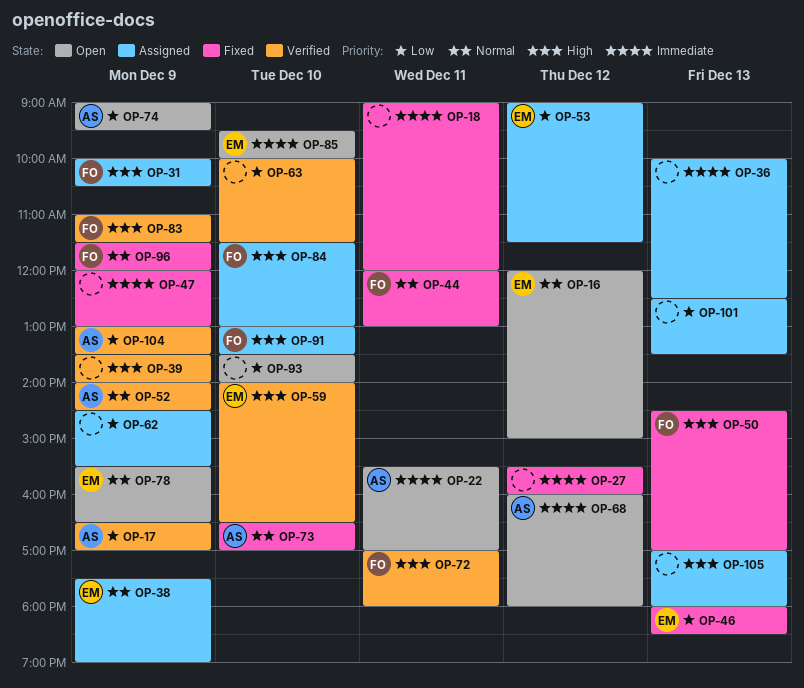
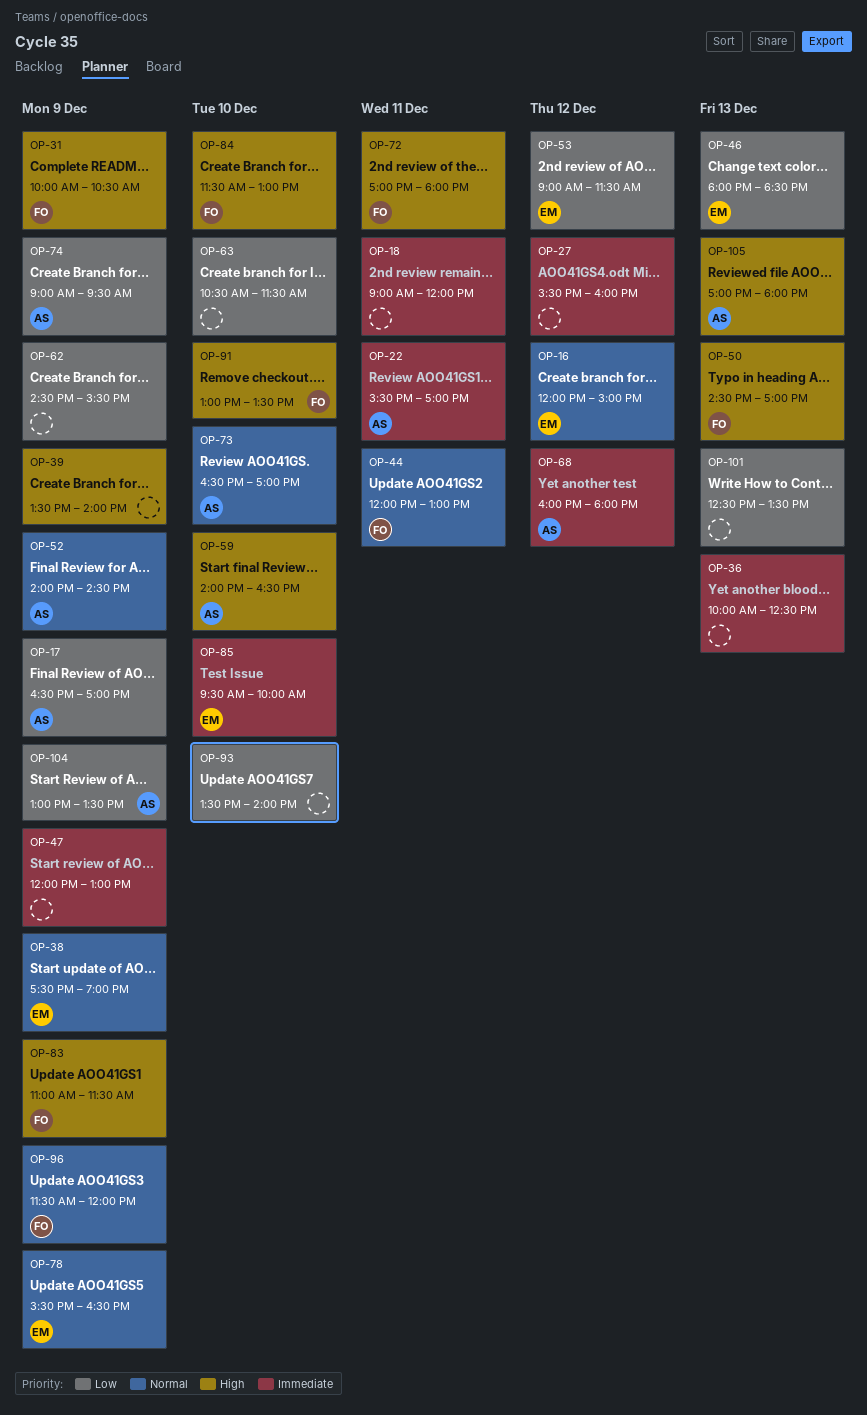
OP-59, owner: EM -> AS
OP-63, begins: 10:00 -> 10:30
OP-105, owner: none -> AS

